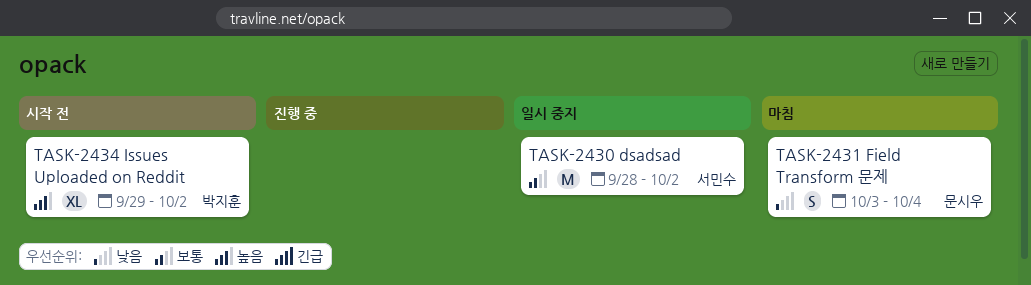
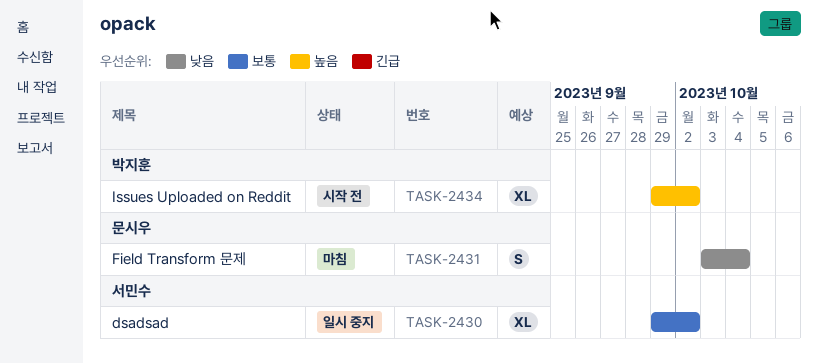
TASK-2430, estimate: M -> XL
TASK-2430, start: Sep 28 -> Sep 29

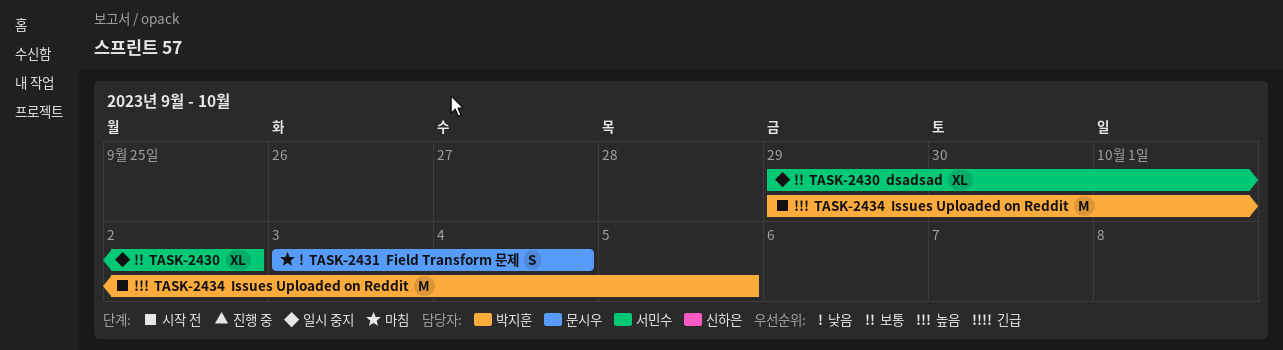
TASK-2434, estimate: XL -> M
TASK-2434, due: Oct 2 -> Oct 5

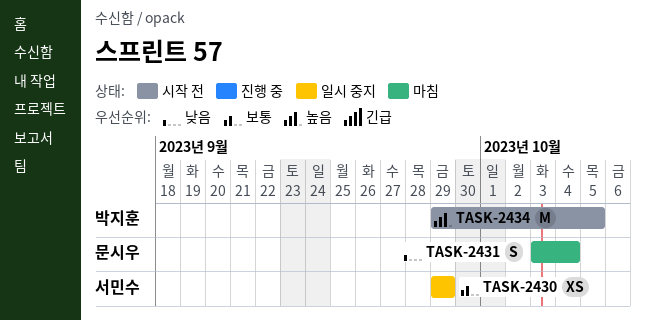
TASK-2430, estimate: XL -> XS
TASK-2430, due: Oct 2 -> Sep 29

